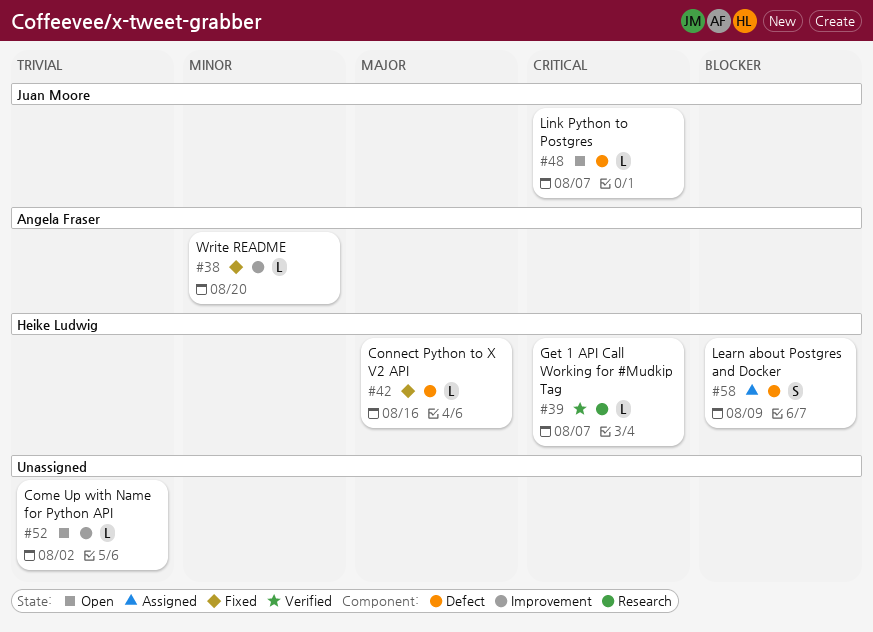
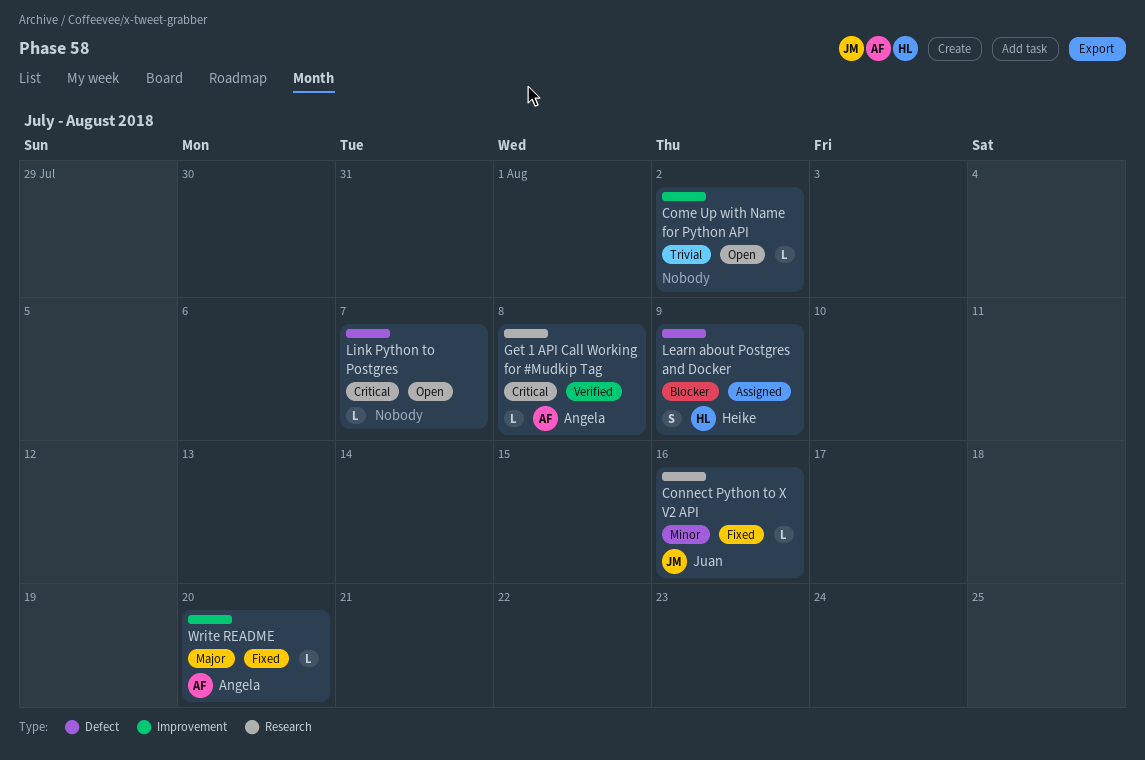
Connect Python to X V2 API, owner: Heike Ludwig -> Juan Moore
Connect Python to X V2 API, priority: Major -> Minor
Connect Python to X V2 API, label: Defect -> Research
Get 1 API Call Working for #Mudkip Tag, owner: Heike Ludwig -> Angela Fraser
Get 1 API Call Working for #Mudkip Tag, due: Aug 7 -> Aug 8
Link Python to Postgres, owner: Juan Moore -> none
Write README, priority: Minor -> Major

